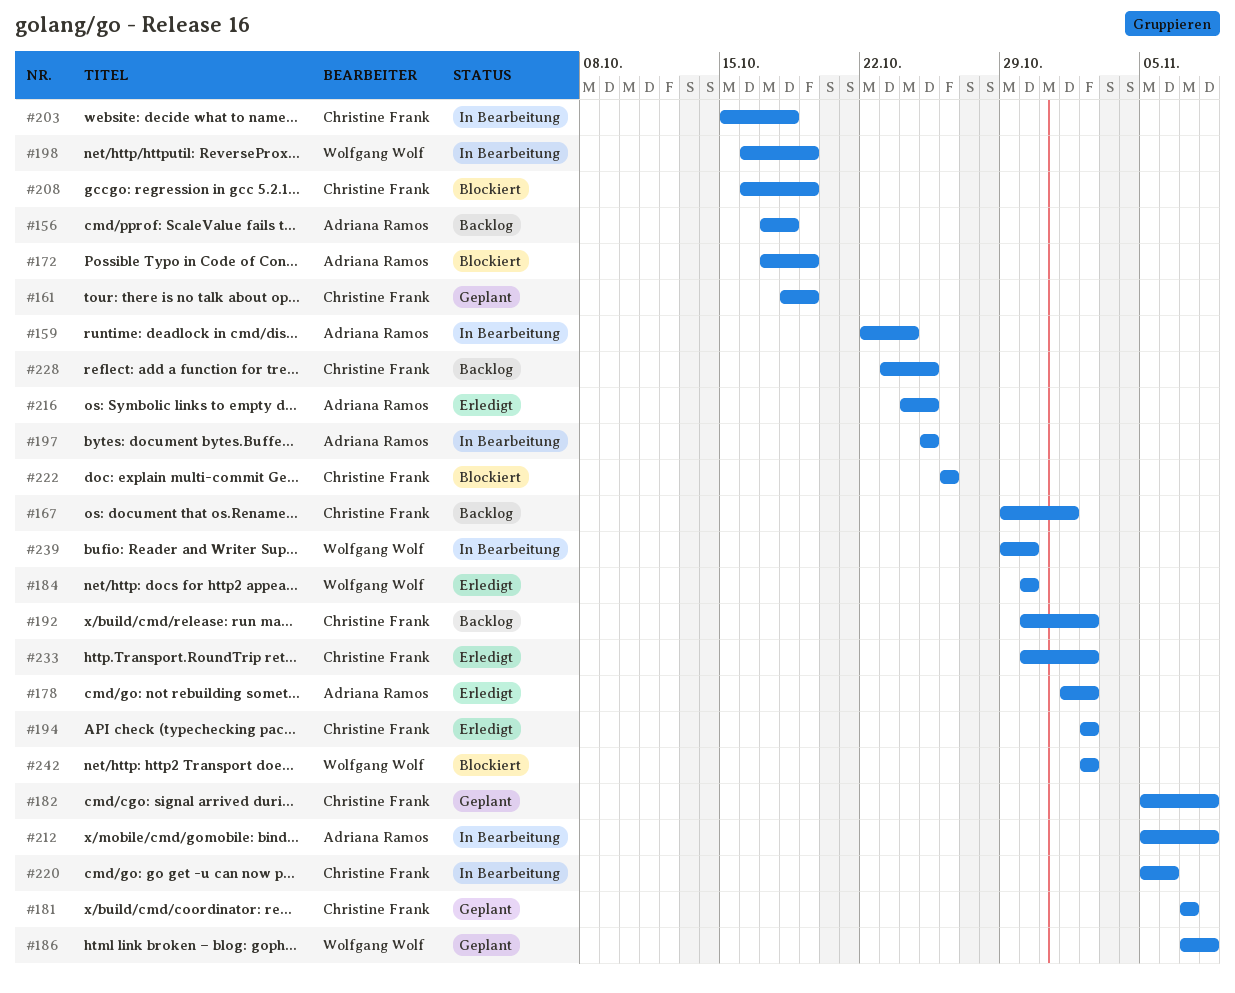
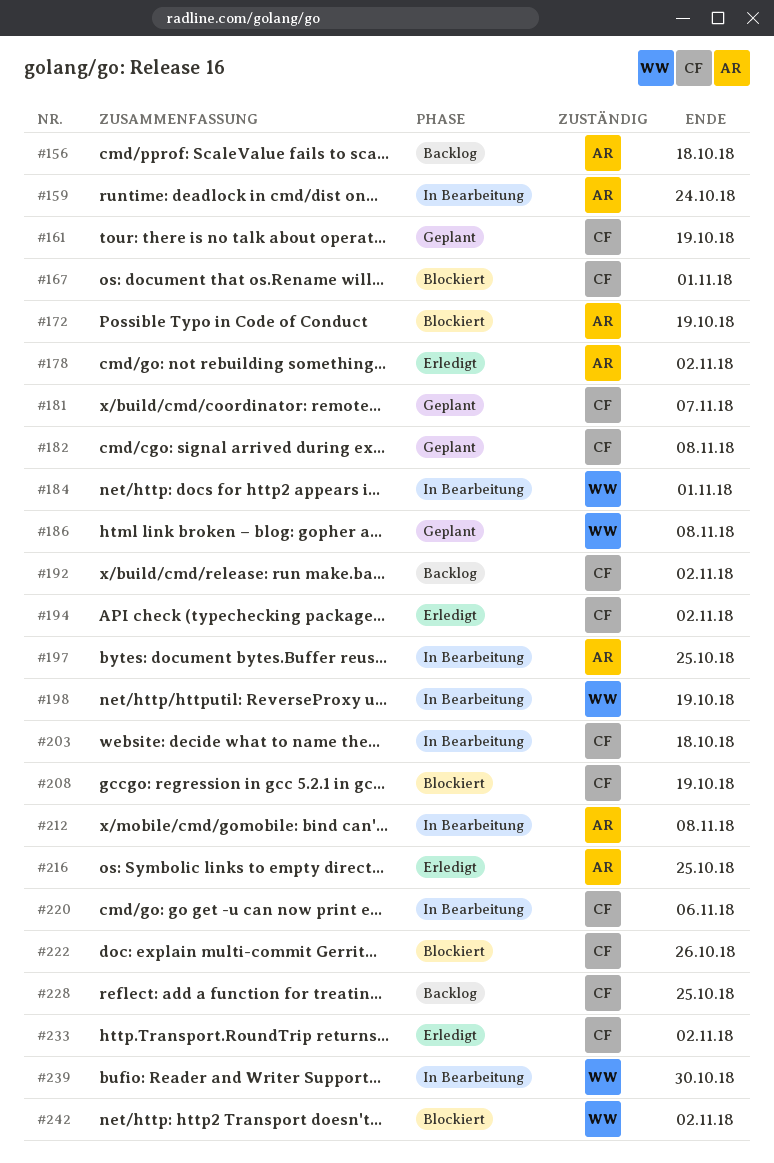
#167, status: Backlog -> Blockiert
#184, status: Erledigt -> In Bearbeitung
#184, due: Oct 30 -> Nov 1

